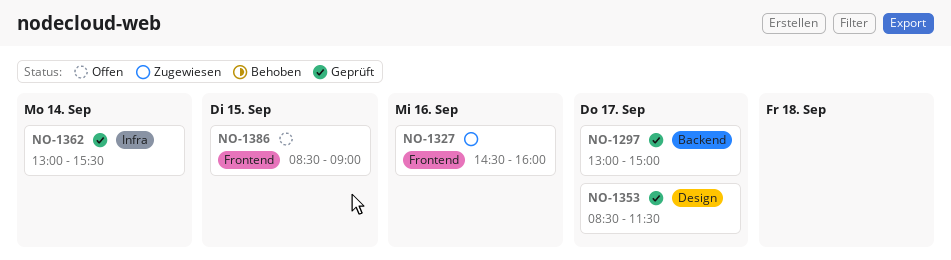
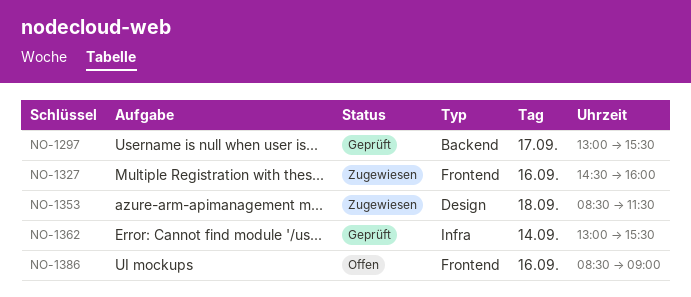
NO-1297, ends: 15:00 -> 15:30
NO-1353, status: Geprüft -> Zugewiesen
NO-1353, day: Sep 17 -> Sep 18
NO-1386, day: Sep 15 -> Sep 16

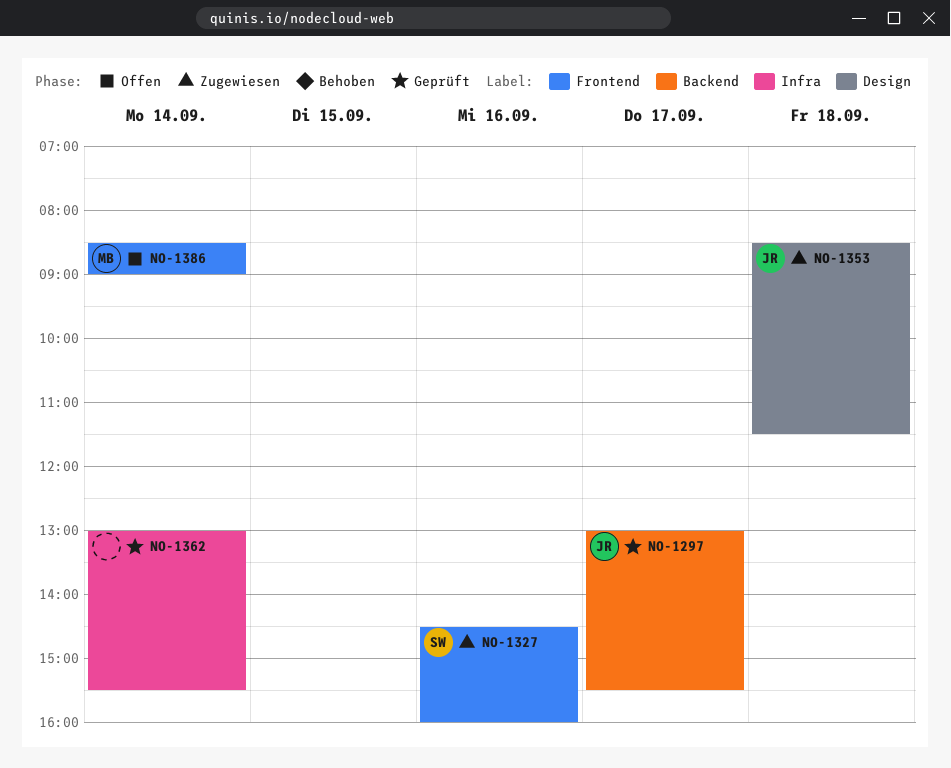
NO-1386, day: Sep 16 -> Sep 14

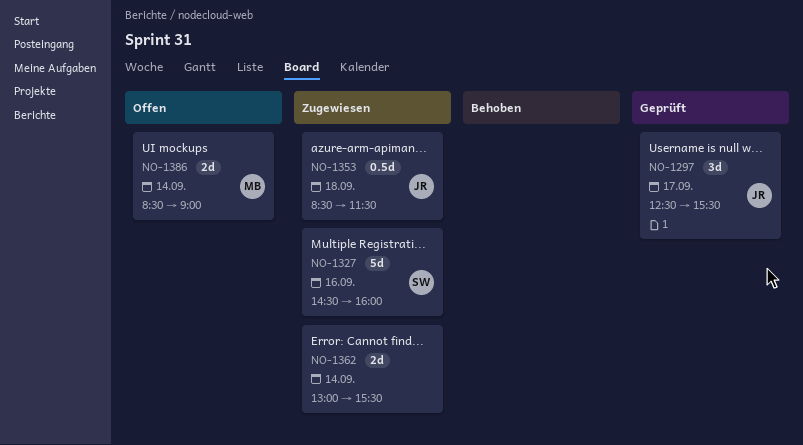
NO-1297, begins: 13:00 -> 12:30
NO-1362, status: Geprüft -> Zugewiesen

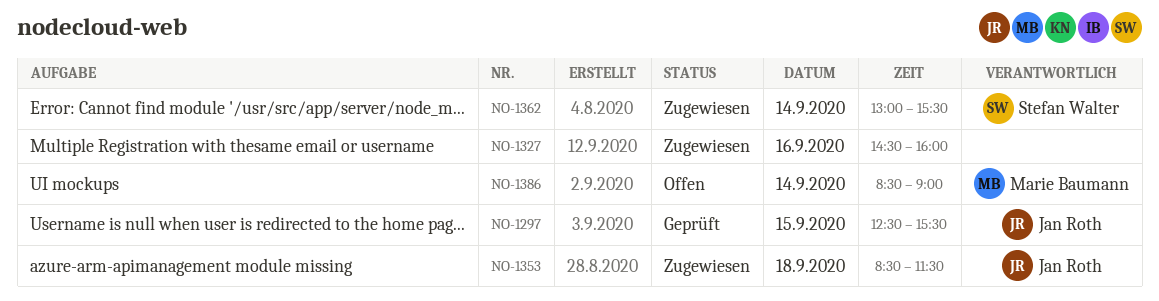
NO-1297, day: Sep 17 -> Sep 15
NO-1327, owner: Stefan Walter -> none
NO-1362, owner: none -> Stefan Walter

